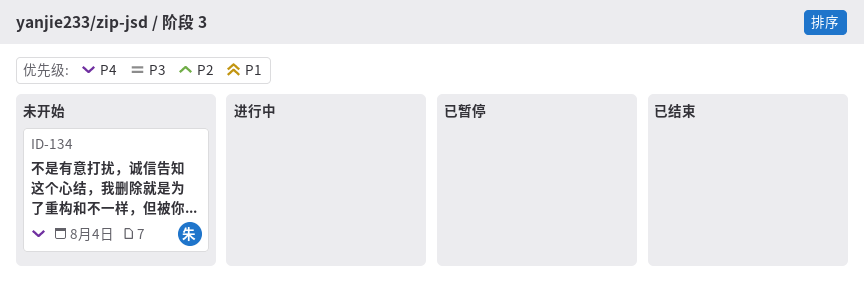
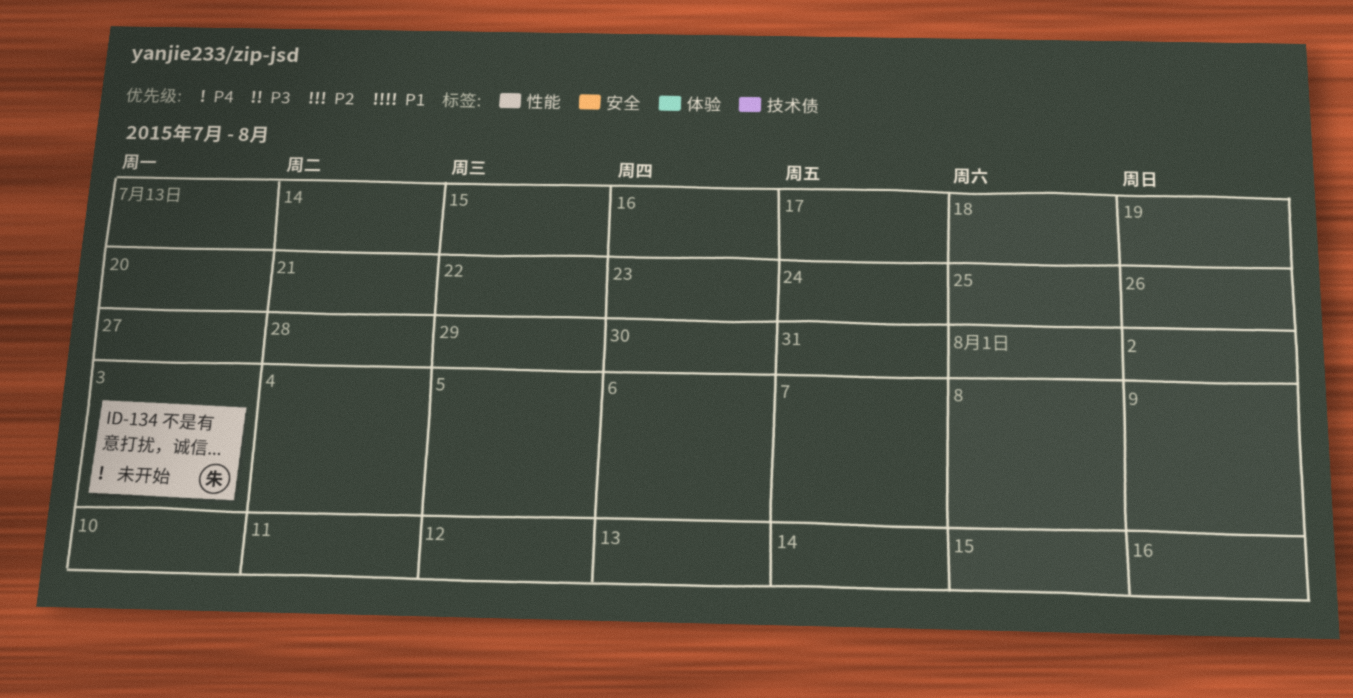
ID-134, due: Aug 4 -> Aug 3

